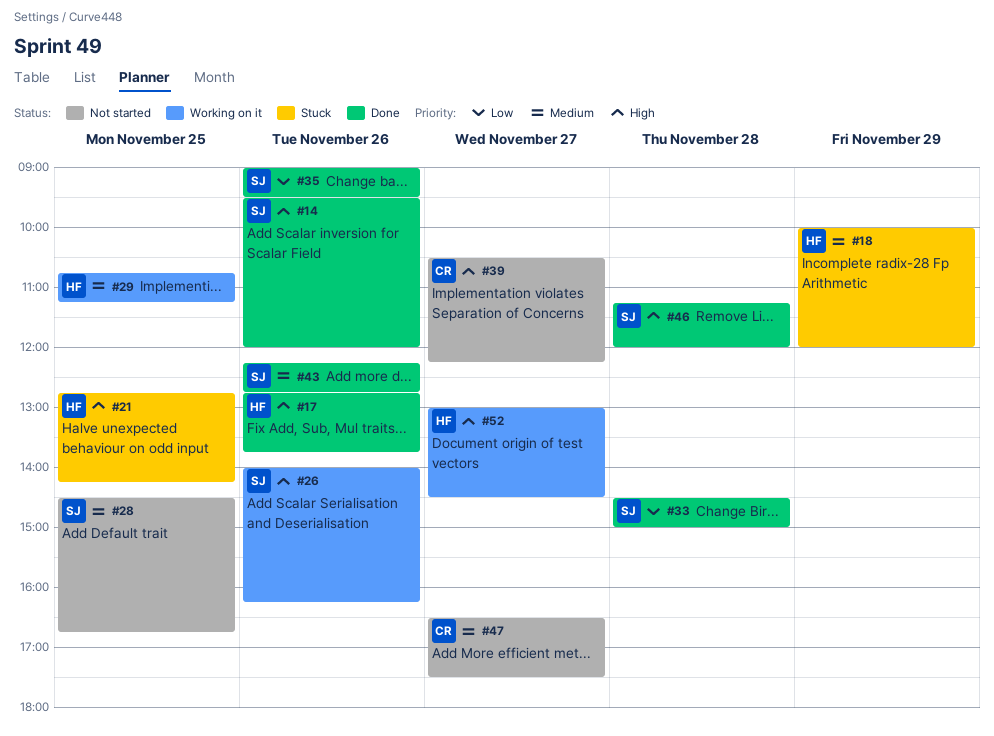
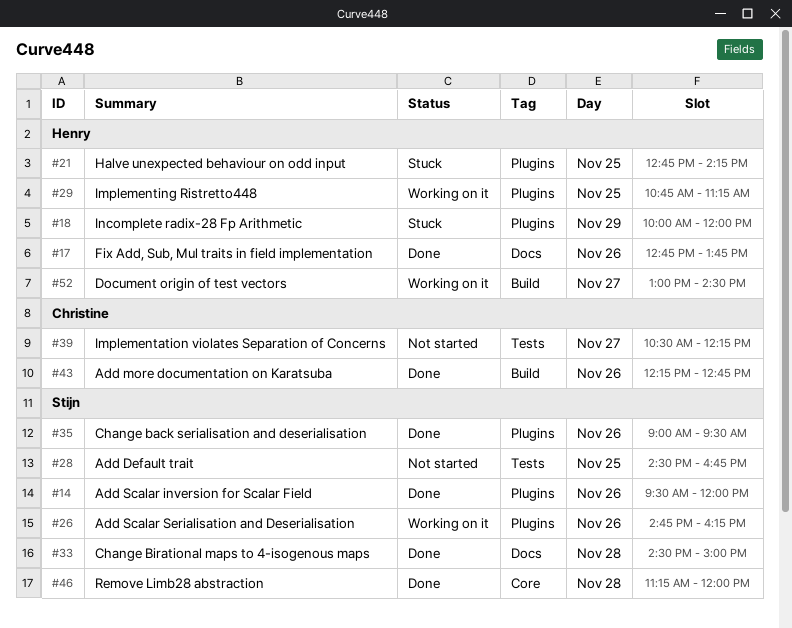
#26, begins: 14:00 -> 14:45
#43, owner: Stijn -> Christine
#47: present -> none

